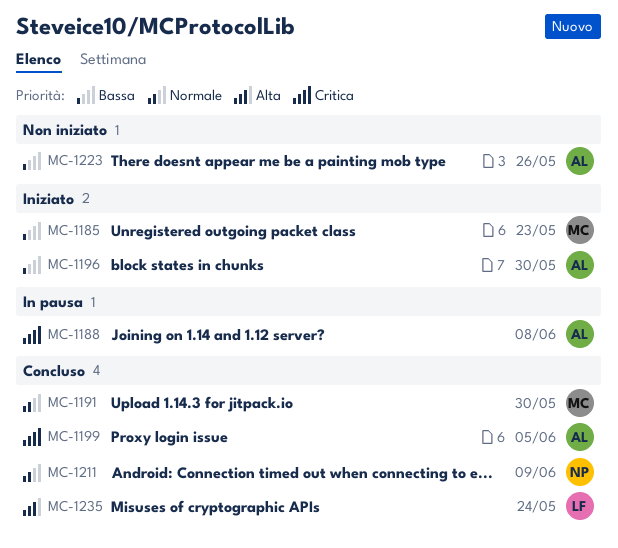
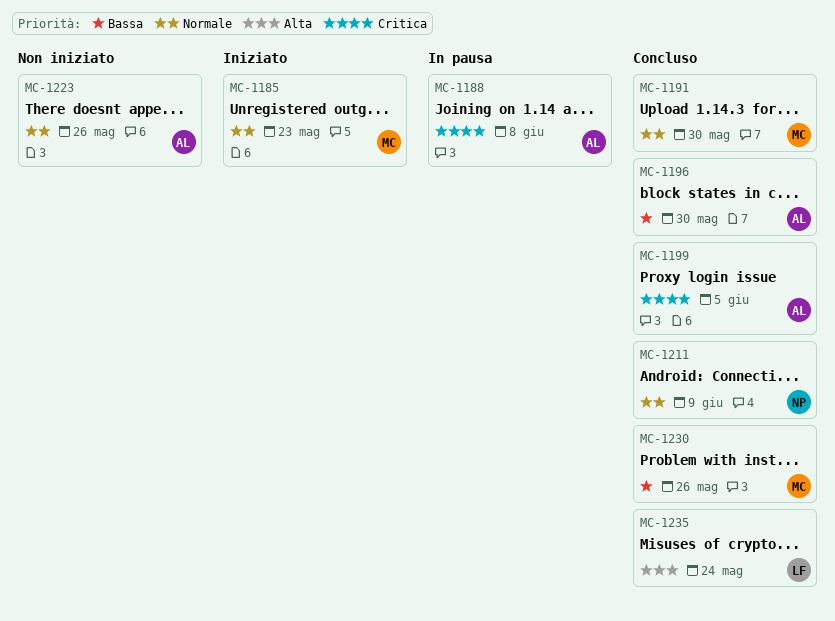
MC-1185, priority: Bassa -> Normale
MC-1196, status: Iniziato -> Concluso
MC-1223, priority: Bassa -> Normale
MC-1230: none -> present

